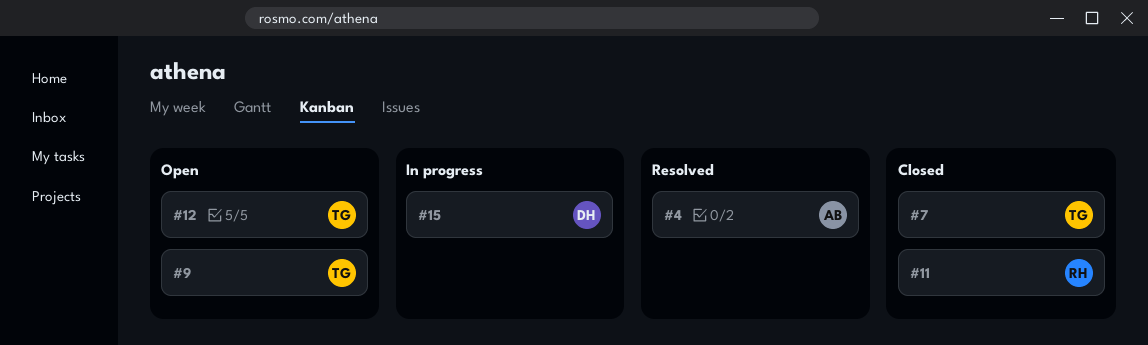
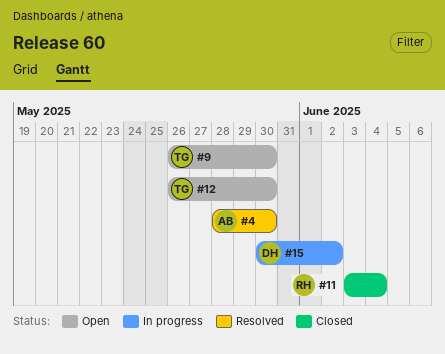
#7: present -> none

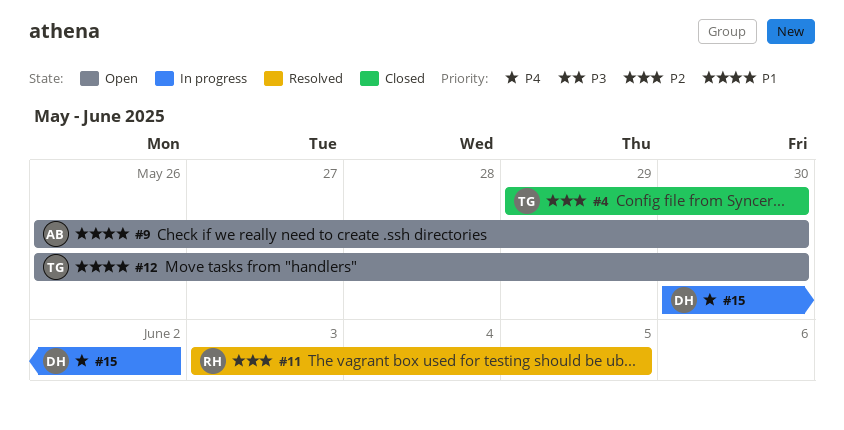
#4, status: Resolved -> Closed
#4, owner: AB -> TG
#4, start: May 28 -> May 29
#9, owner: TG -> AB
#11, status: Closed -> Resolved
#11, due: Jun 4 -> Jun 5

